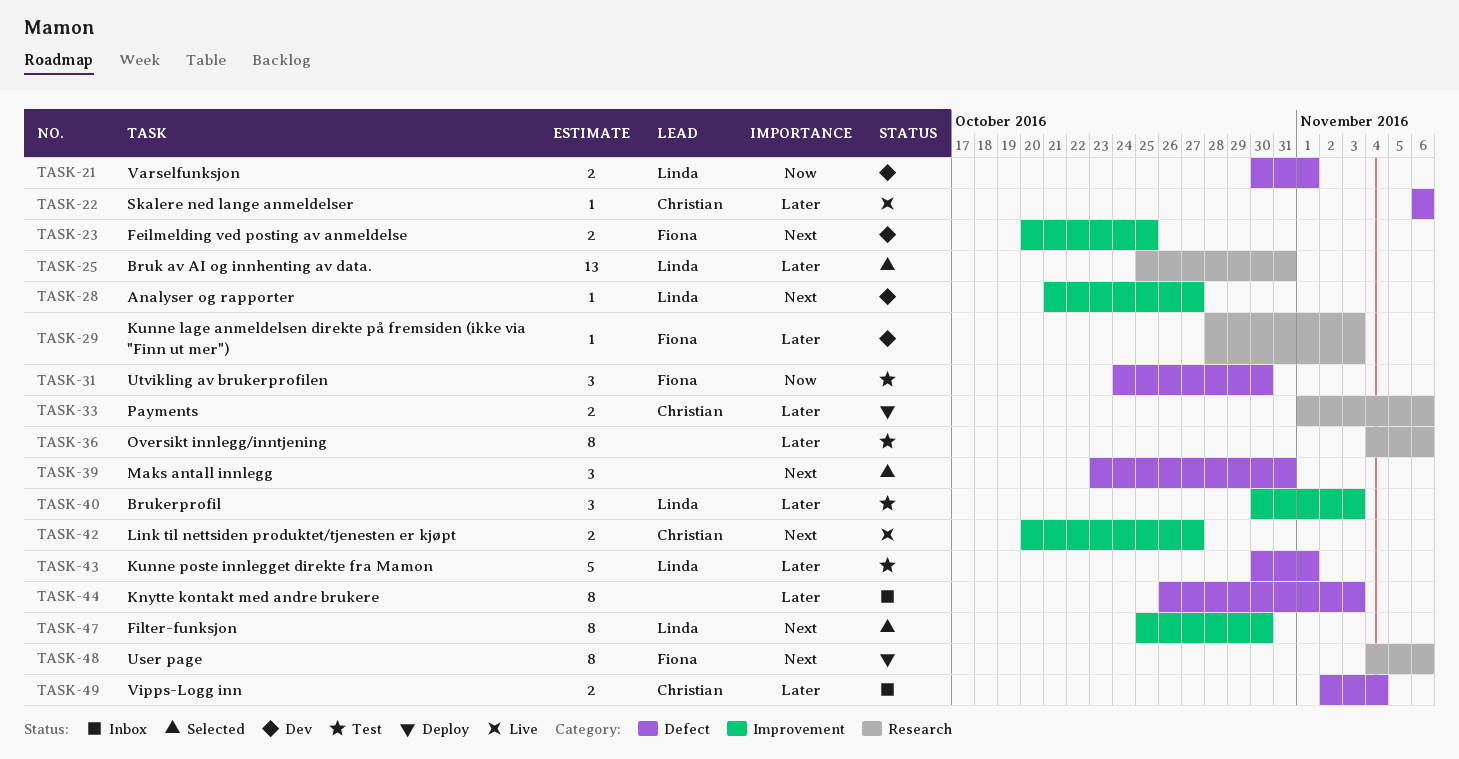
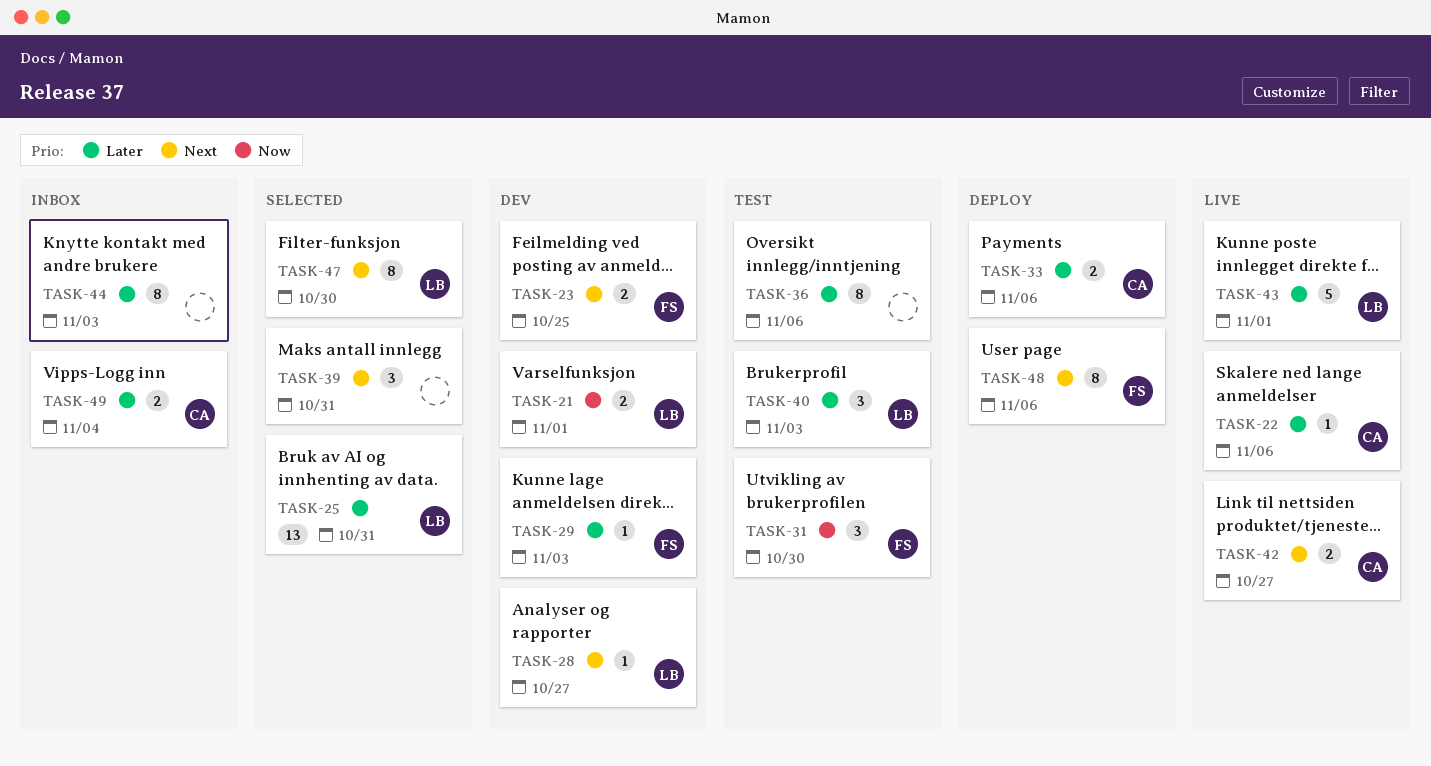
TASK-43, status: Test -> Live

